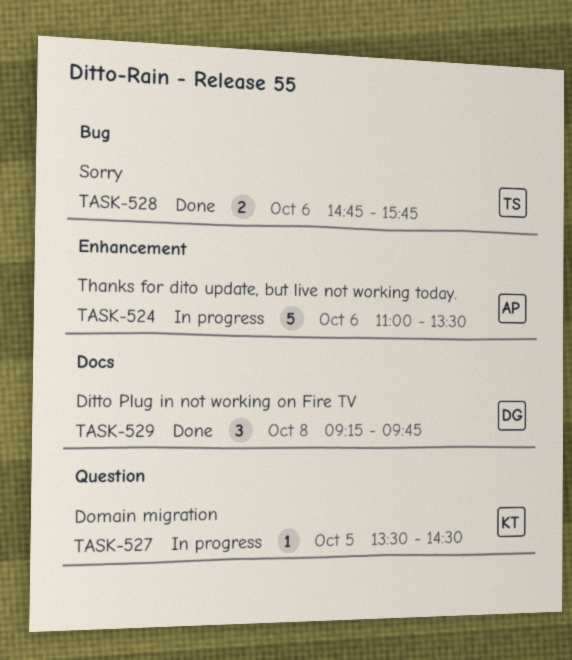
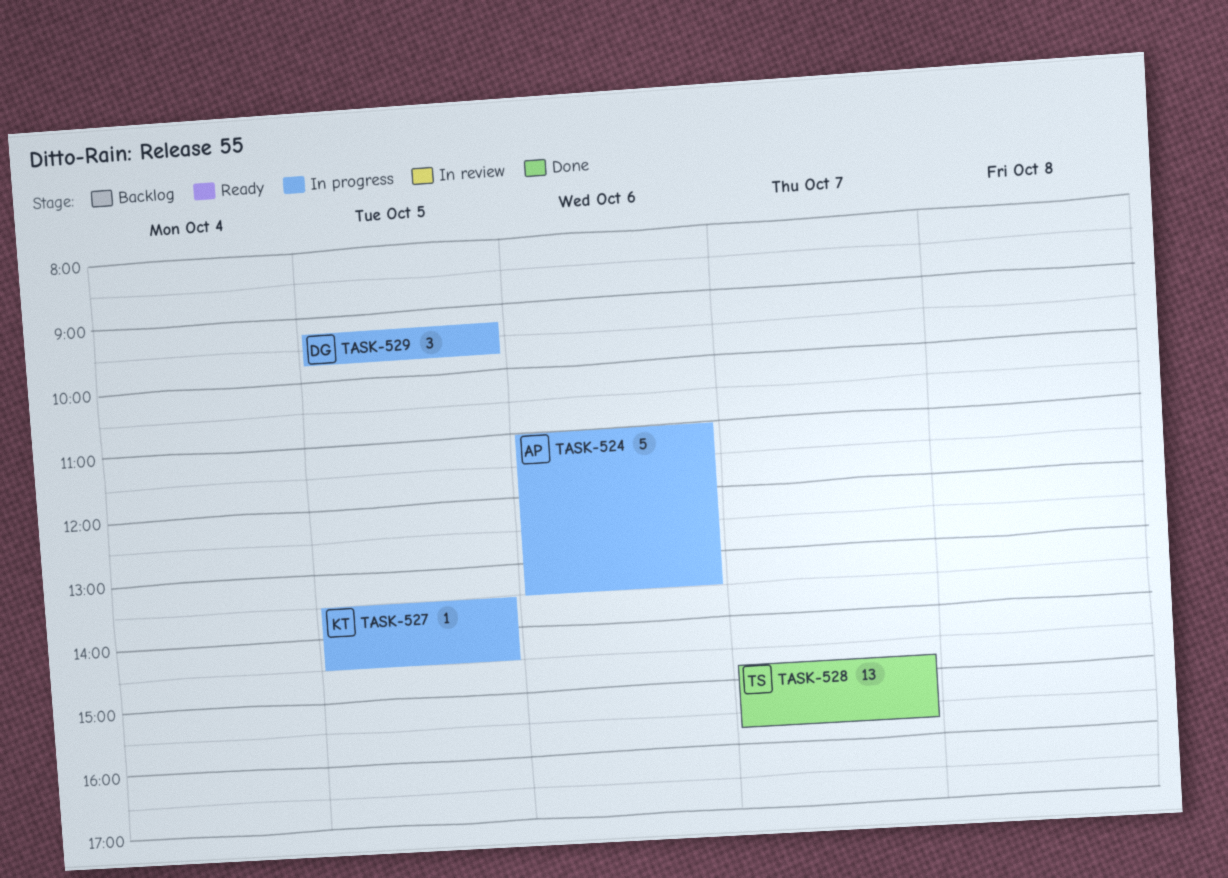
TASK-528, estimate: 2 -> 13
TASK-528, day: Oct 6 -> Oct 7
TASK-529, status: Done -> In progress
TASK-529, day: Oct 8 -> Oct 5

